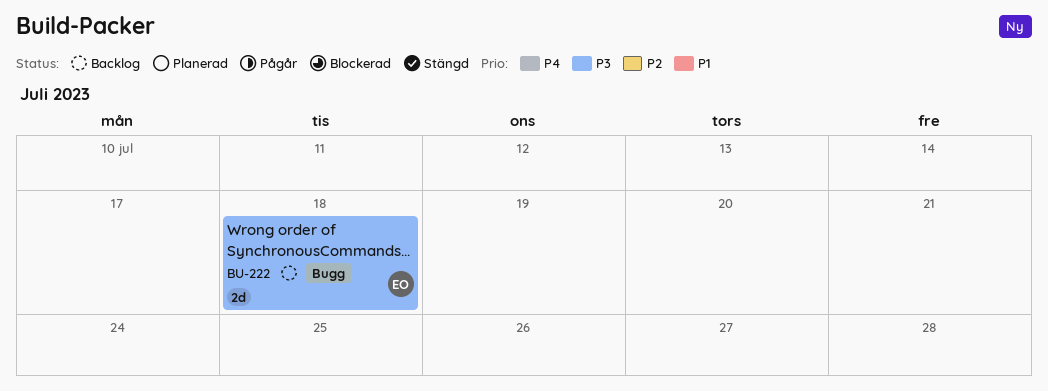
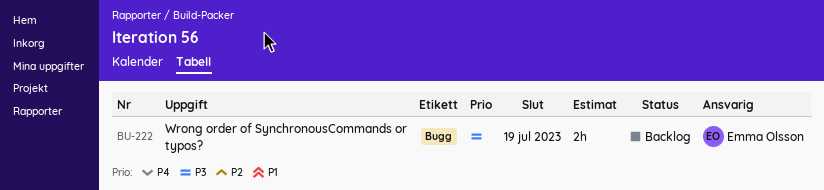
BU-222, estimate: 2d -> 2h
BU-222, due: Jul 18 -> Jul 19

